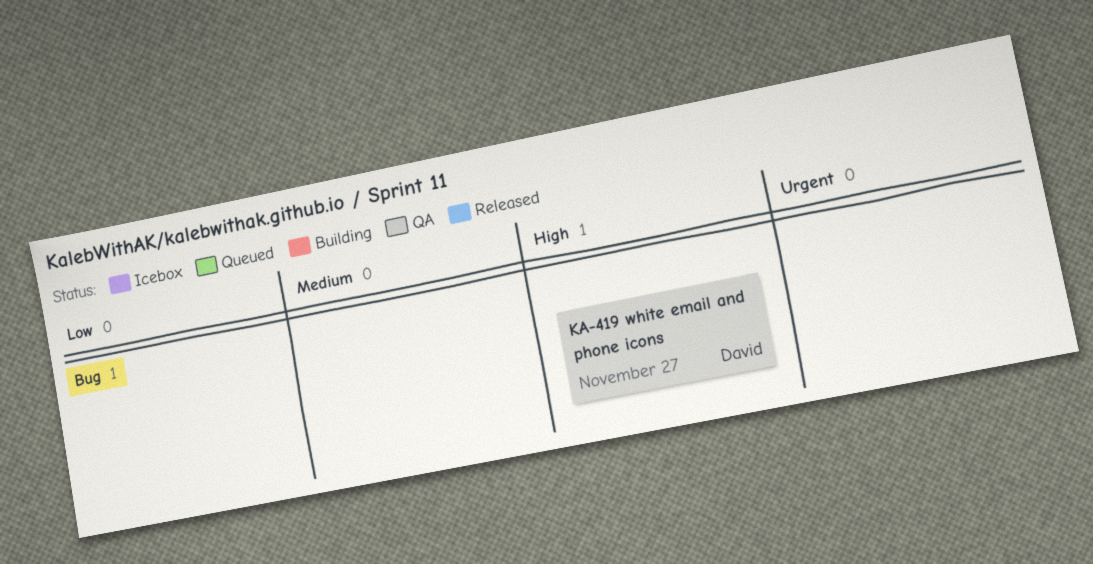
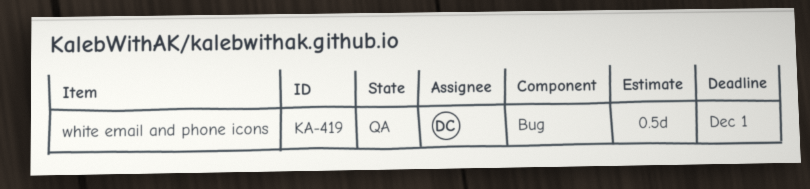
KA-419, due: Nov 27 -> Dec 1

